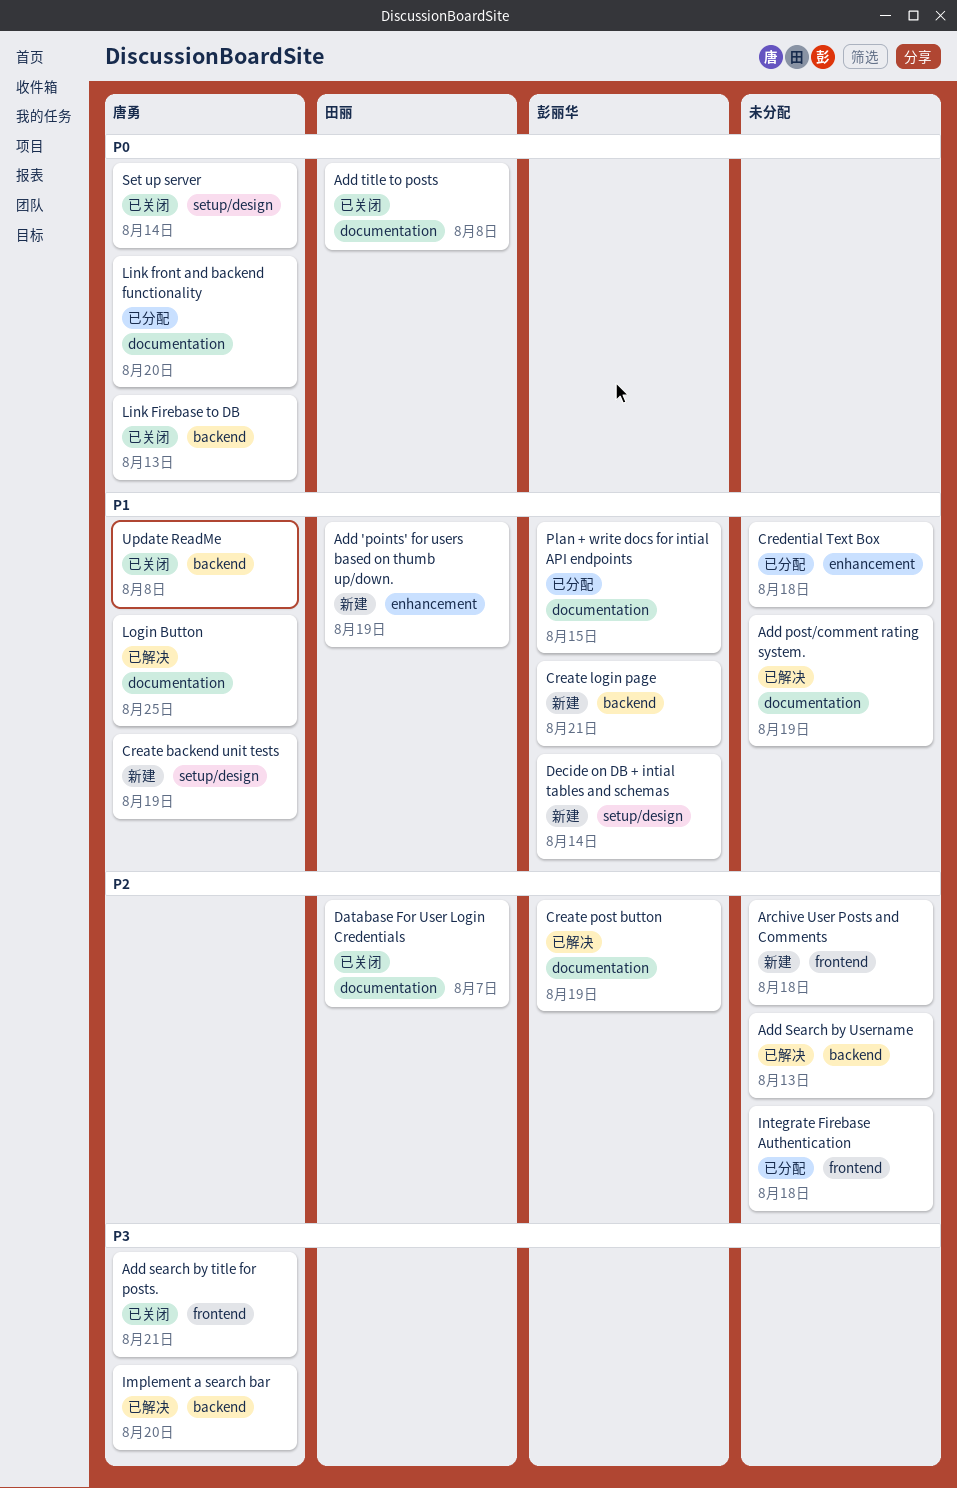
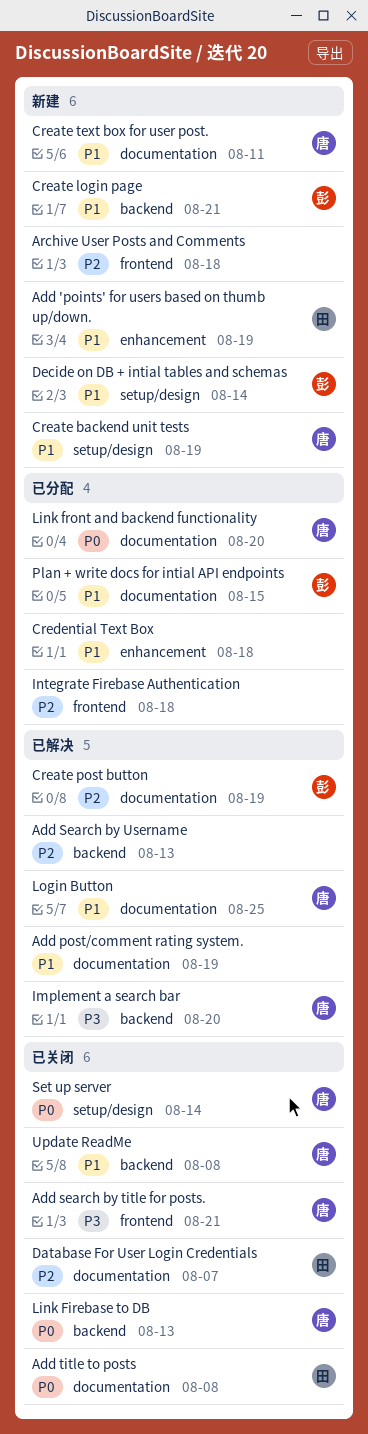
Create text box for user post.: none -> present

